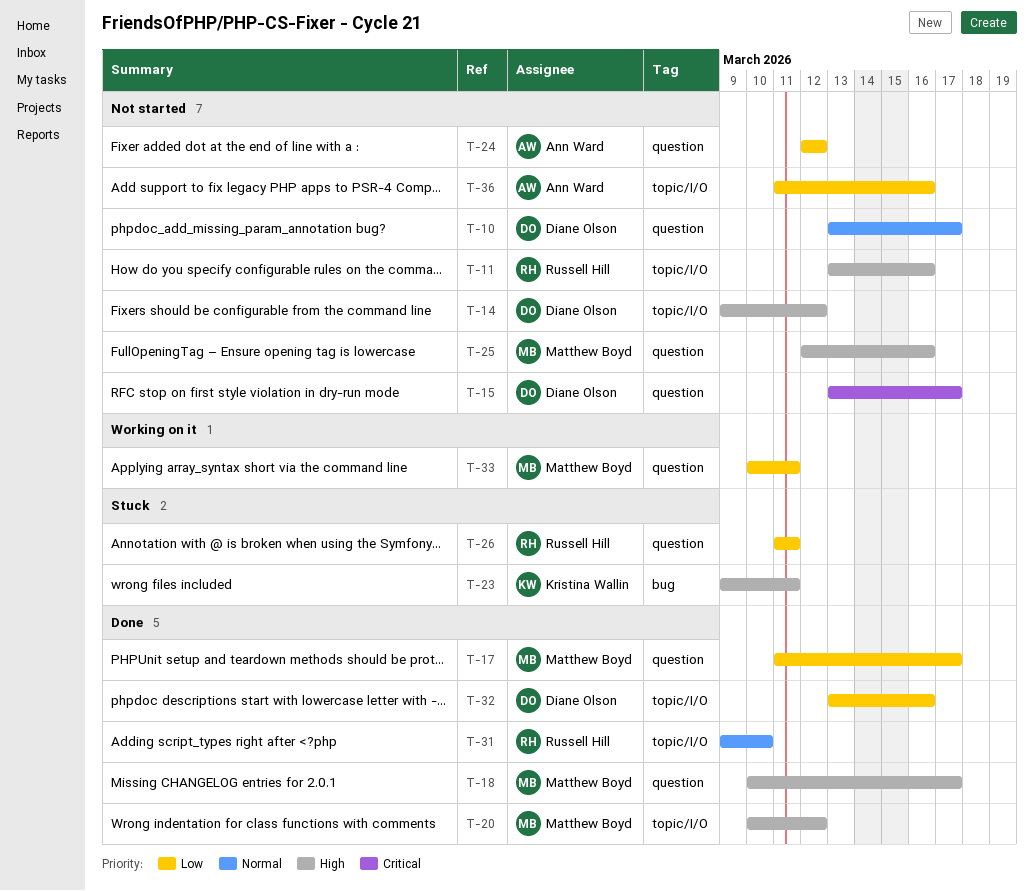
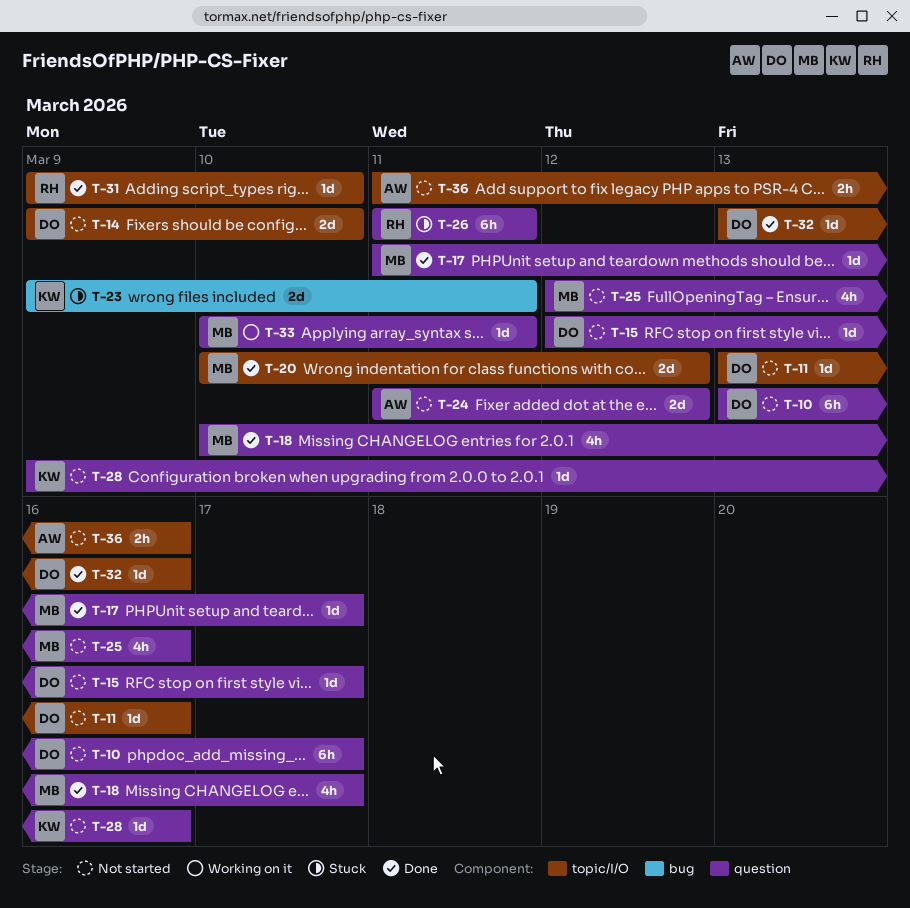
T-11, owner: Russell Hill -> Diane Olson
T-14, due: Mar 12 -> Mar 10
T-15, start: Mar 13 -> Mar 12
T-24, start: Mar 12 -> Mar 11
T-28: none -> present

